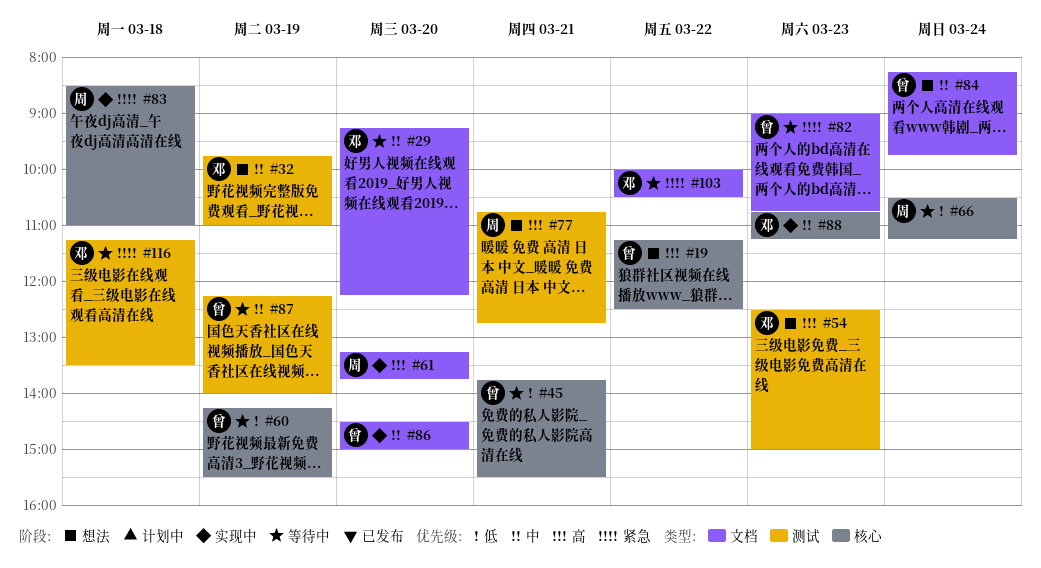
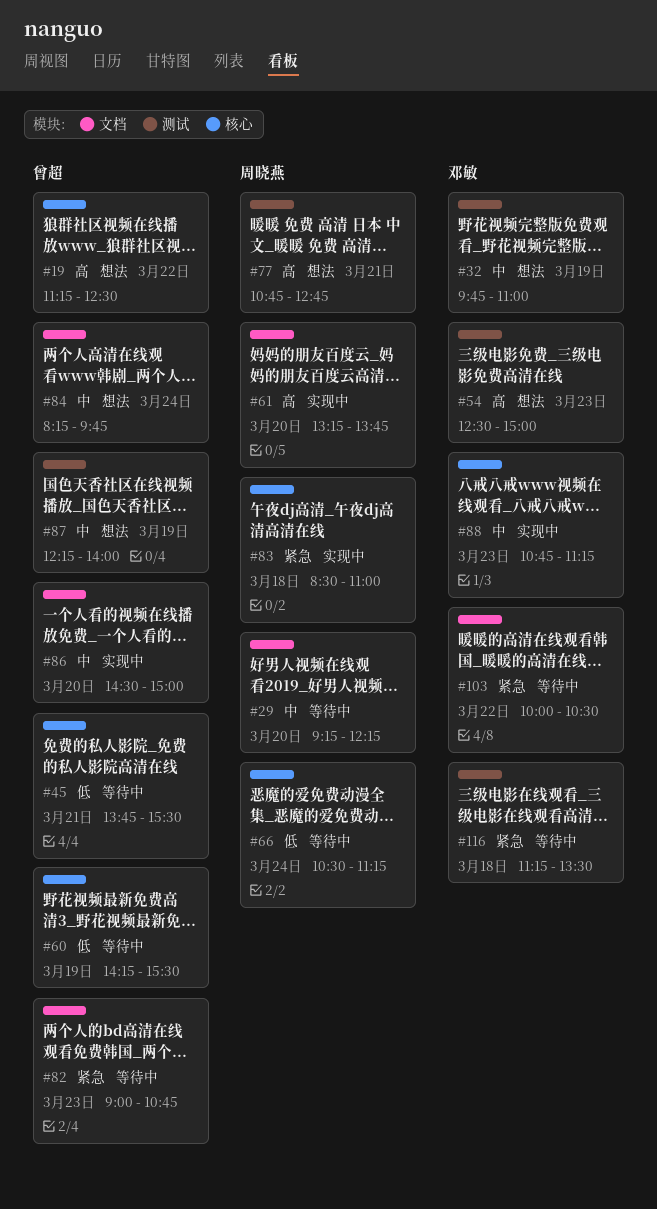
#29, owner: 邓敏 -> 周晓燕
#87, status: 等待中 -> 想法

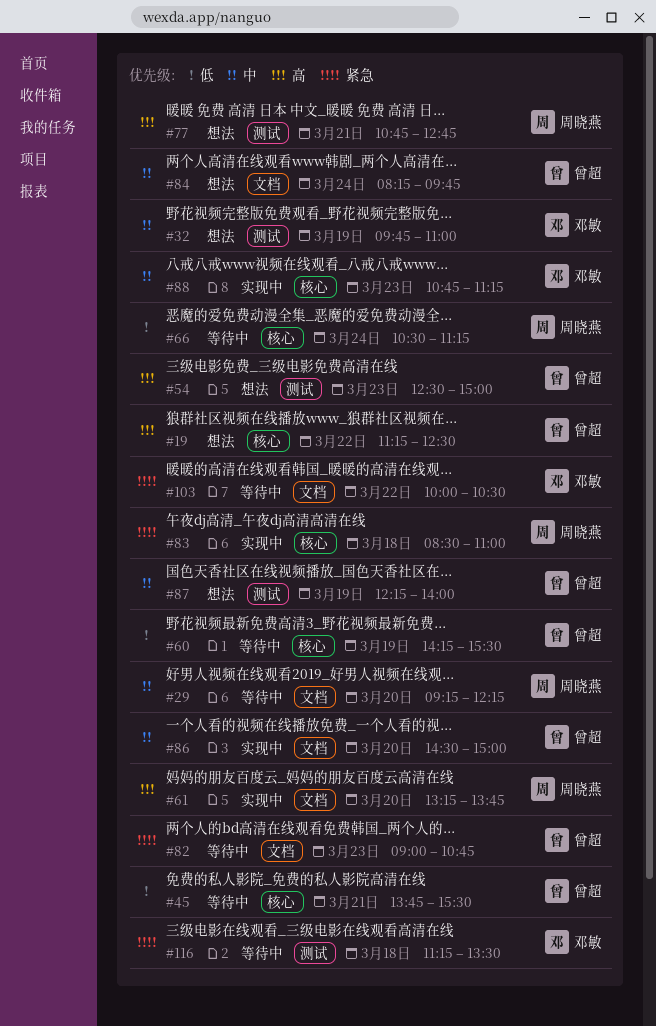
#54, owner: 邓敏 -> 曾超

